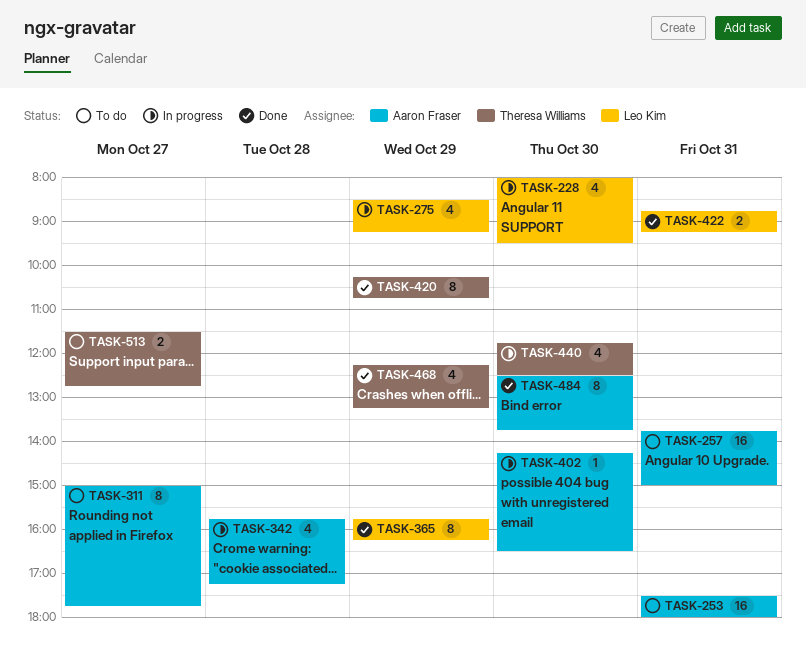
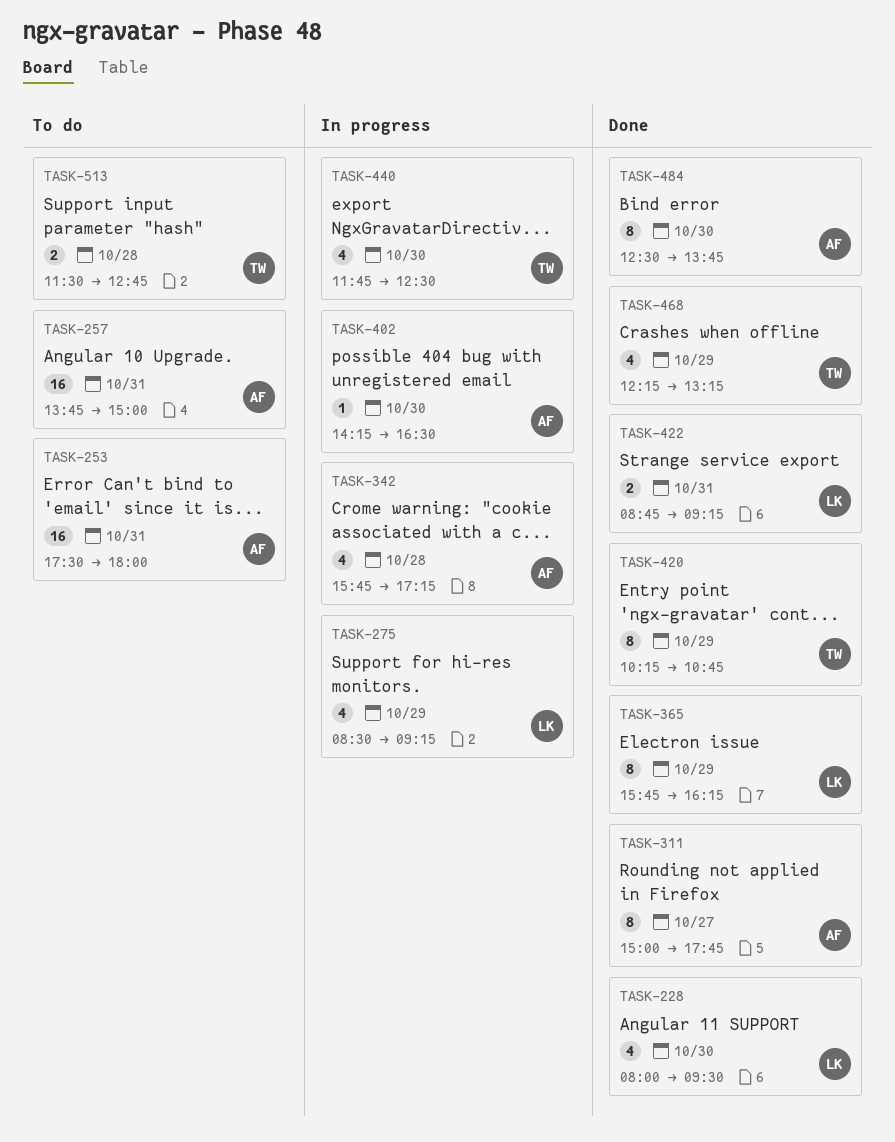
TASK-228, status: In progress -> Done
TASK-311, status: To do -> Done
TASK-513, day: Oct 27 -> Oct 28

